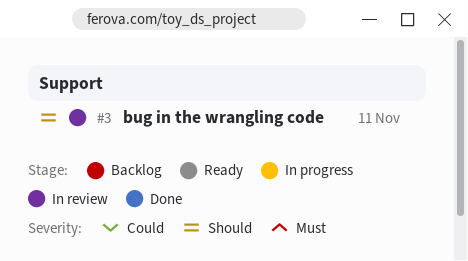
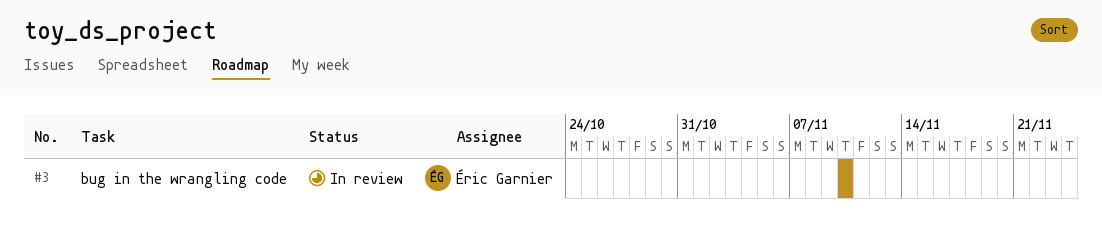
#3, due: Nov 11 -> Nov 10

